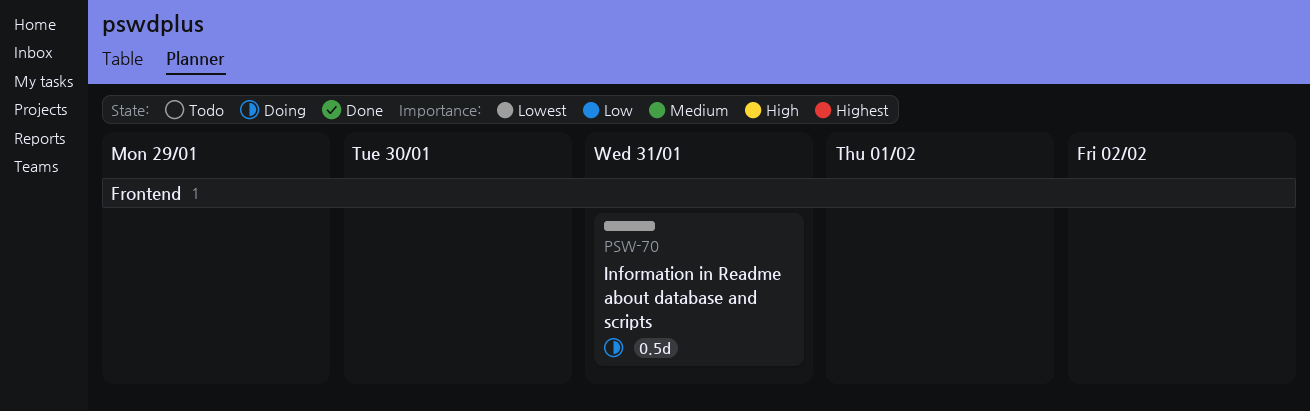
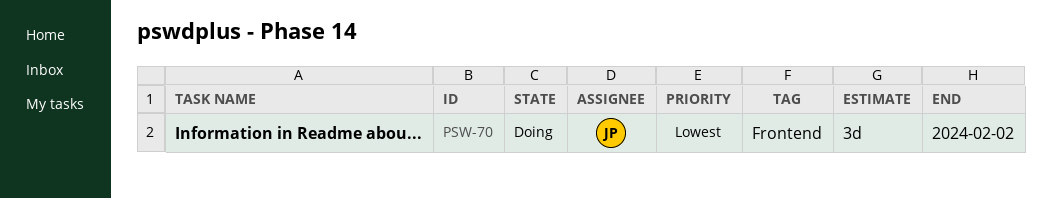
PSW-70, estimate: 0.5d -> 3d
PSW-70, due: Jan 31 -> Feb 2

